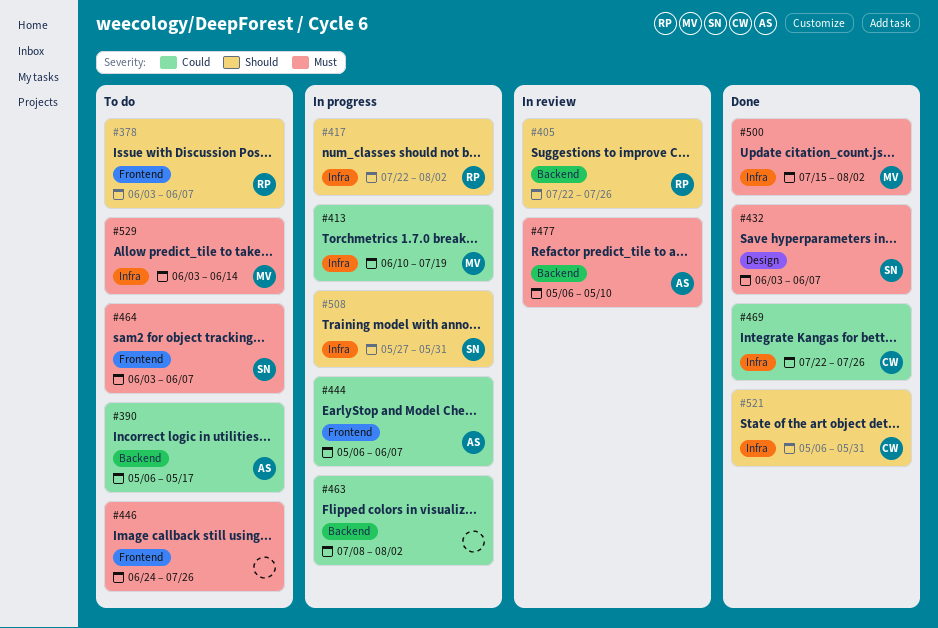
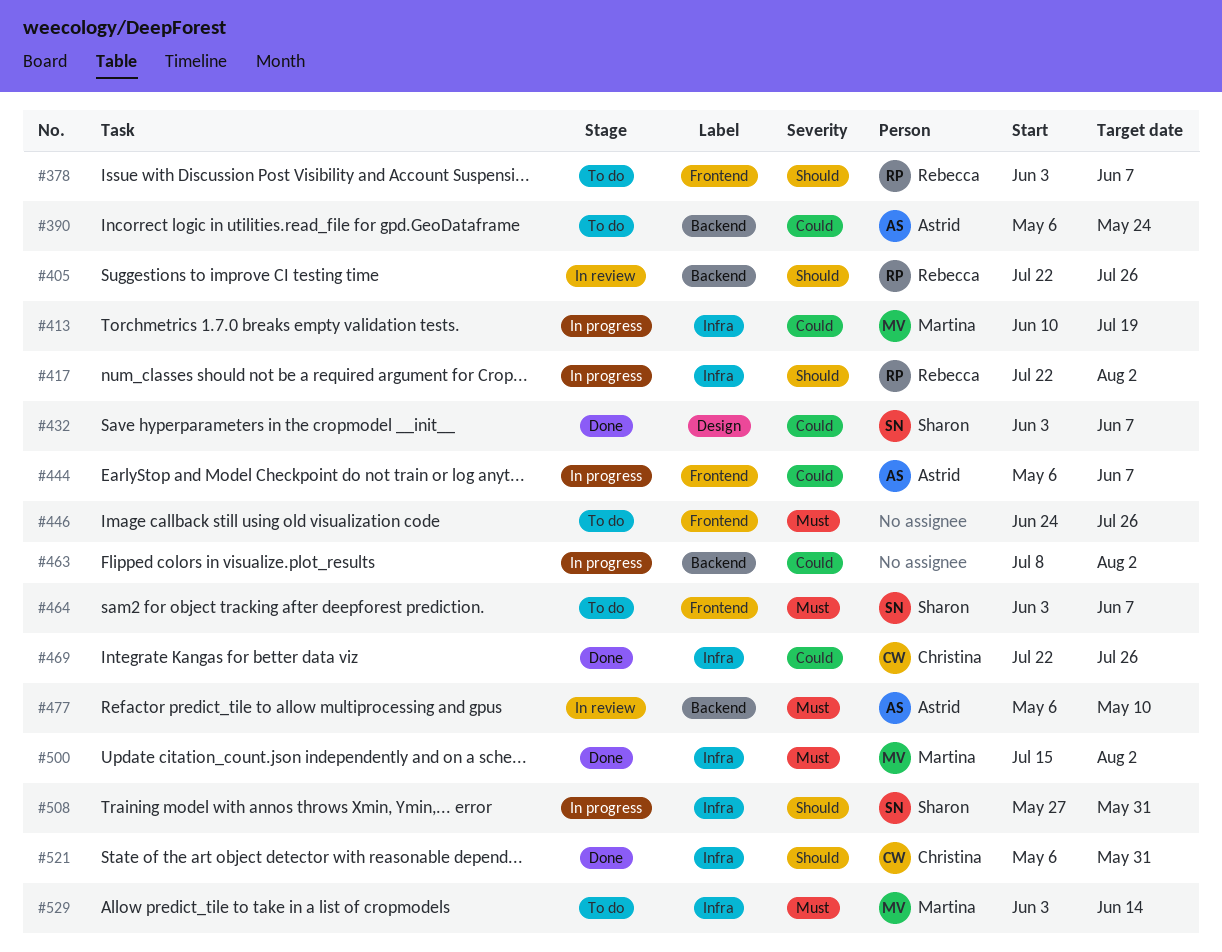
#390, due: May 17 -> May 24
#432, priority: Must -> Could

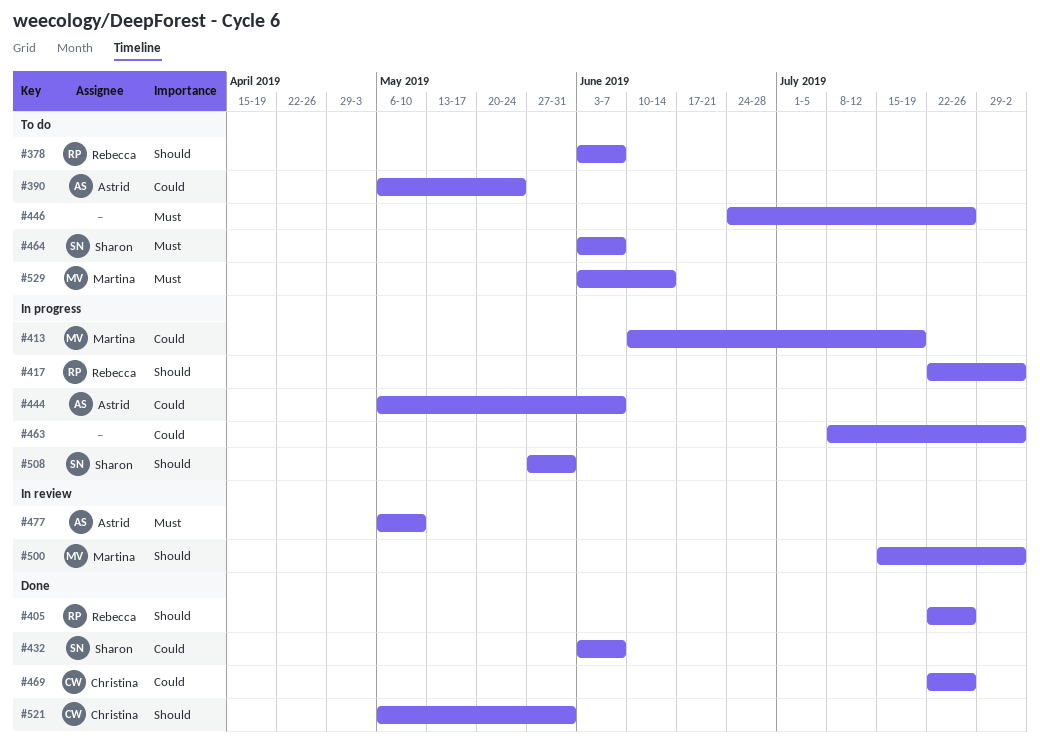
#405, status: In review -> Done
#500, status: Done -> In review
#500, priority: Must -> Should

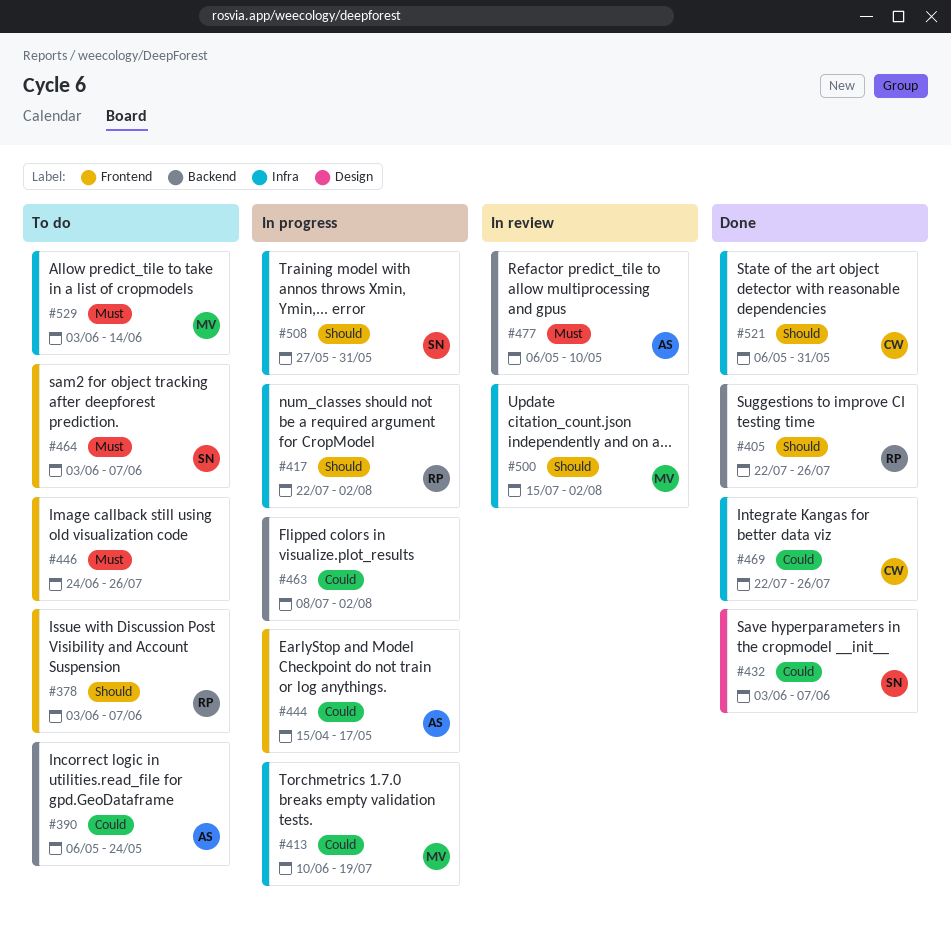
#444, start: May 6 -> Apr 15
#444, due: Jun 7 -> May 17

